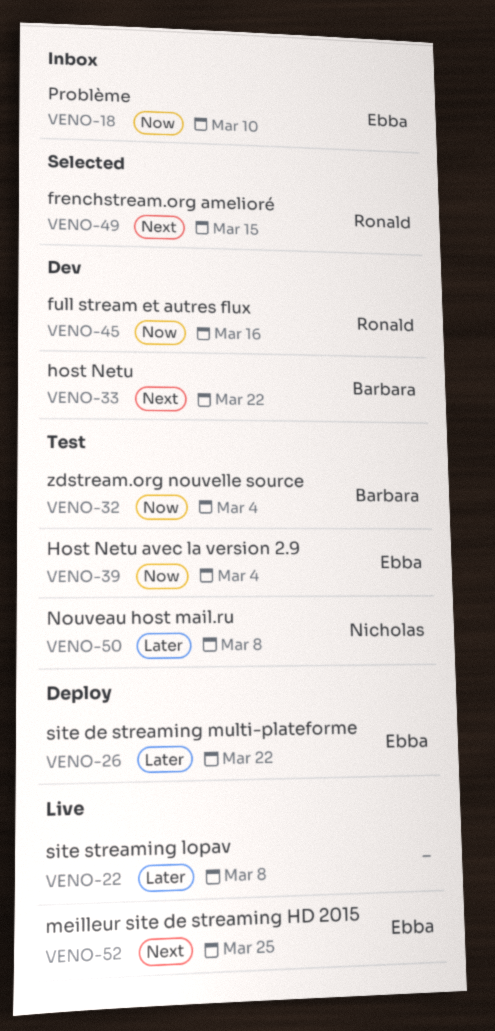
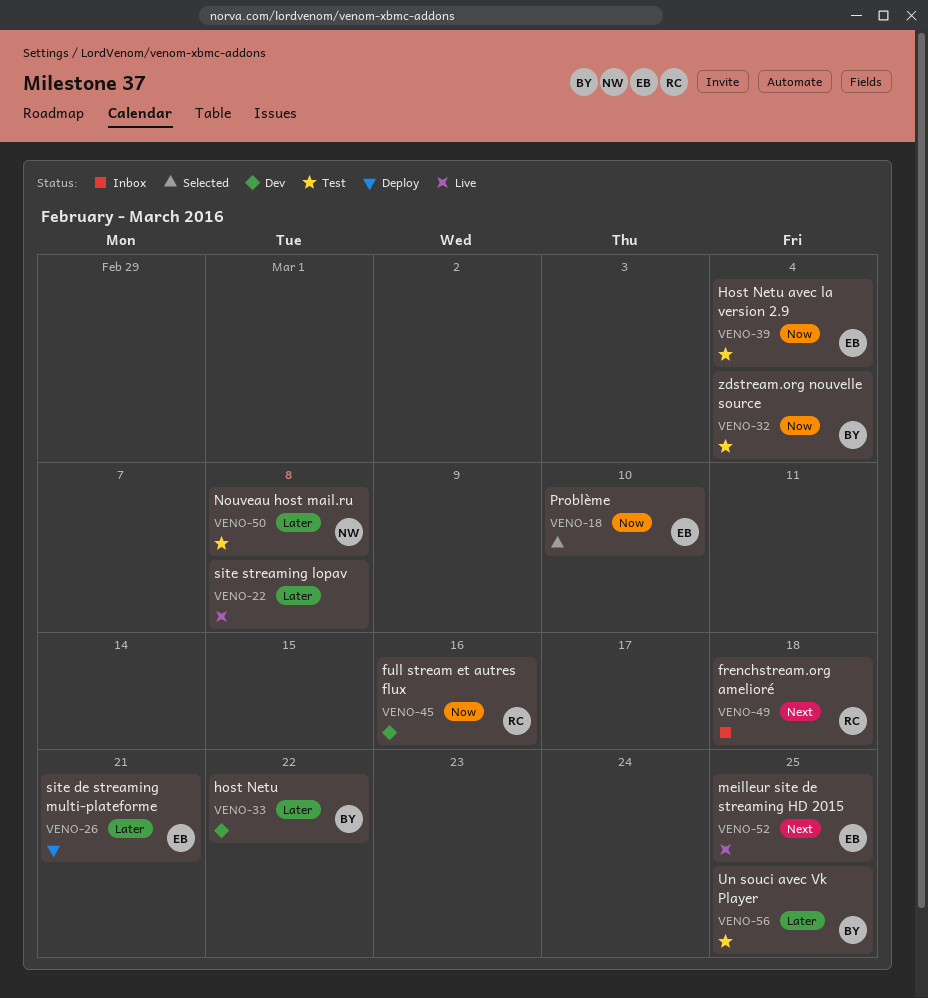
VENO-18, status: Inbox -> Selected
VENO-26, due: Mar 22 -> Mar 21
VENO-33, priority: Next -> Later
VENO-49, status: Selected -> Inbox
VENO-49, due: Mar 15 -> Mar 18
VENO-56: none -> present

